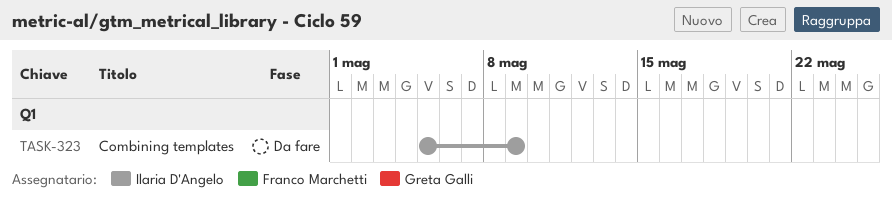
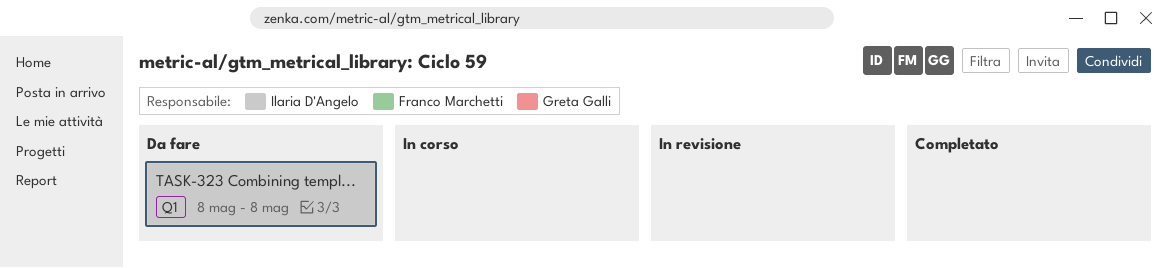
TASK-323, start: May 5 -> May 8
TASK-323, due: May 9 -> May 8

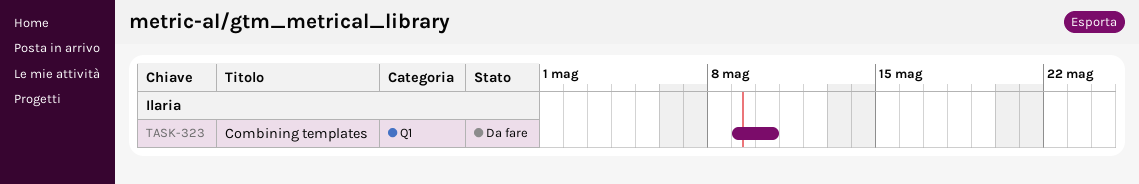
TASK-323, start: May 8 -> May 9
TASK-323, due: May 8 -> May 10

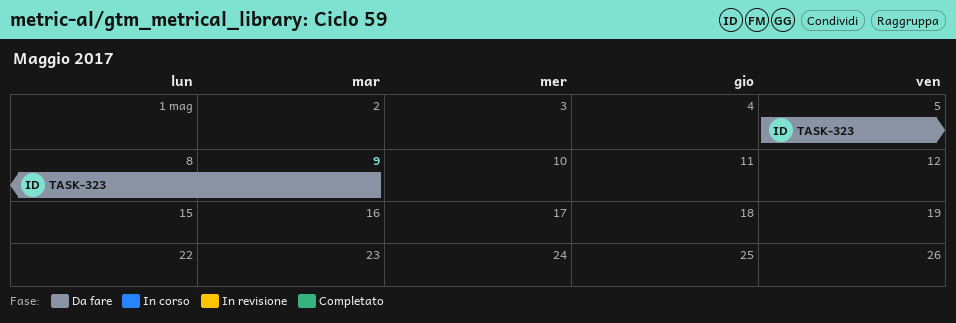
TASK-323, start: May 9 -> May 5
TASK-323, due: May 10 -> May 9

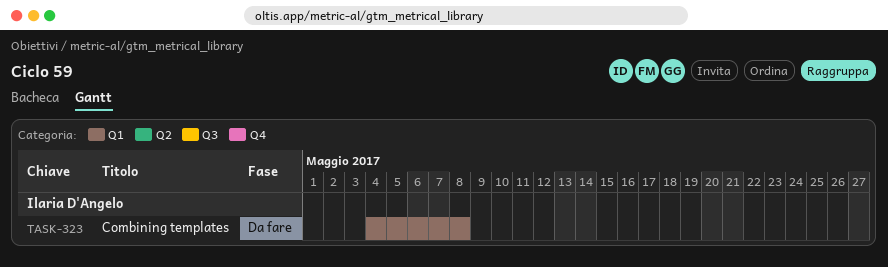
TASK-323, start: May 5 -> May 4
TASK-323, due: May 9 -> May 8

